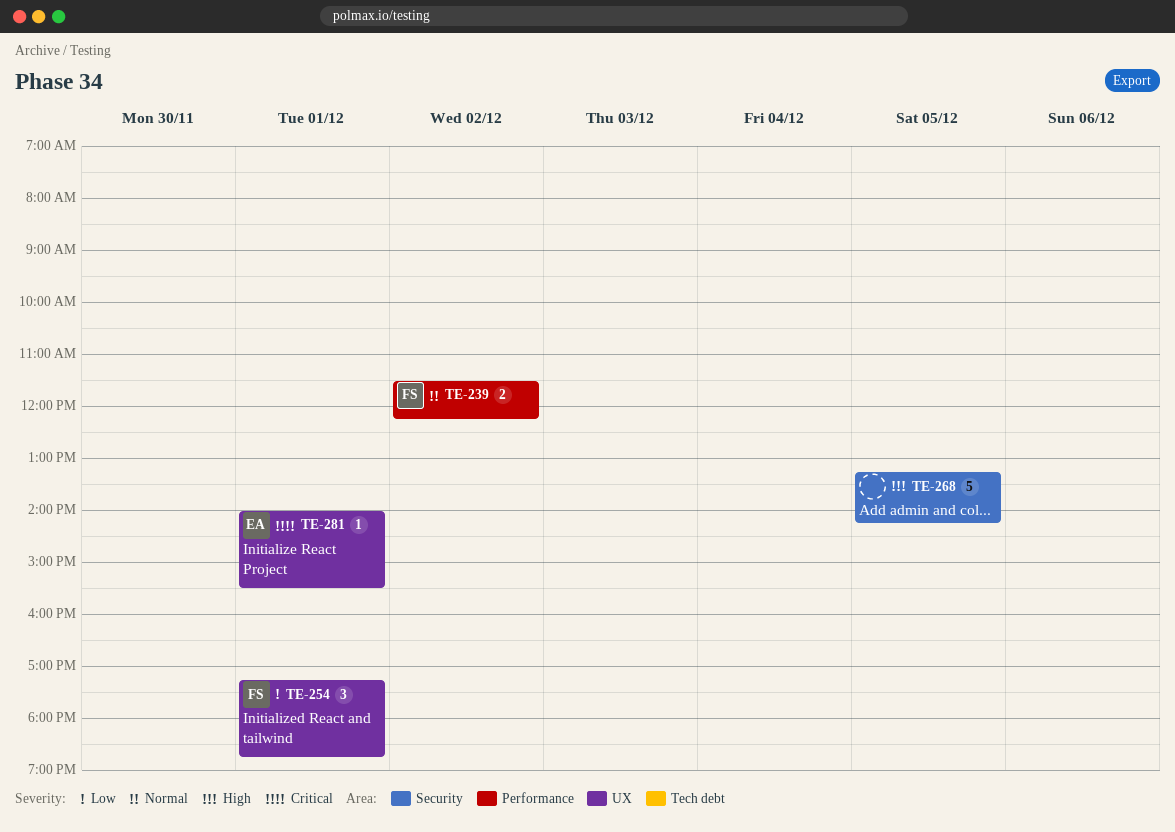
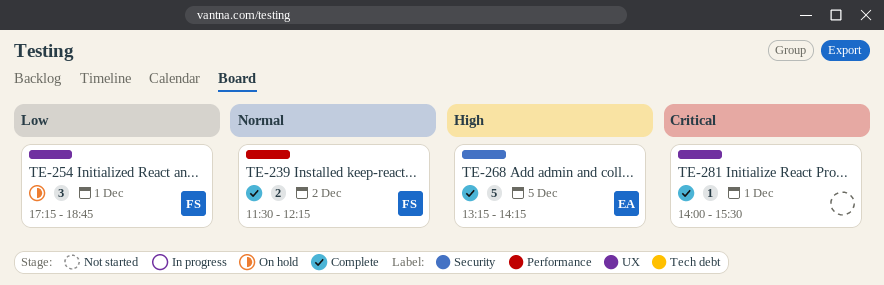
TE-268, owner: none -> EA
TE-281, owner: EA -> none

